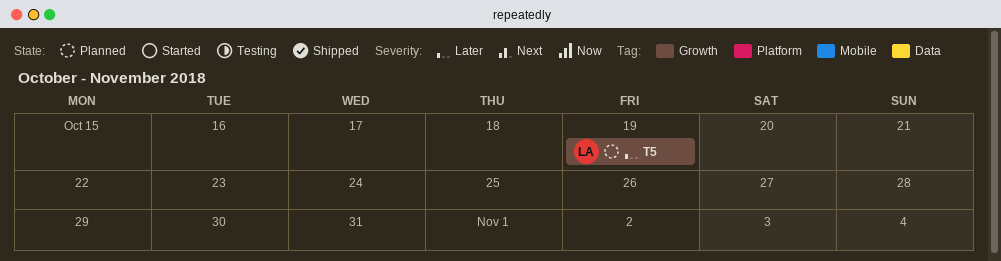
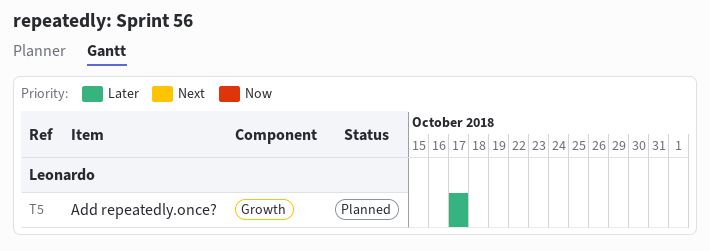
T5, start: Oct 19 -> Oct 17
T5, due: Oct 19 -> Oct 17

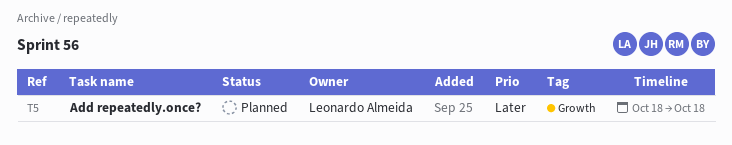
T5, start: Oct 17 -> Oct 18
T5, due: Oct 17 -> Oct 18

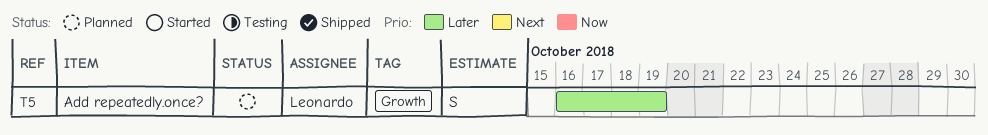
T5, start: Oct 18 -> Oct 16
T5, due: Oct 18 -> Oct 19

